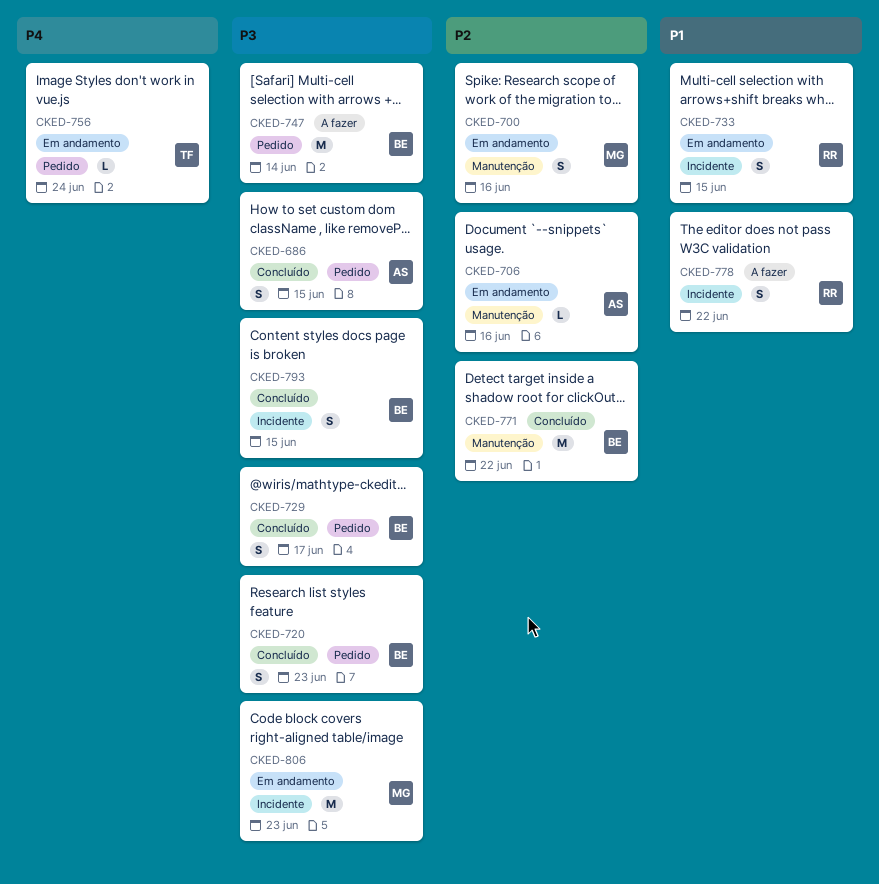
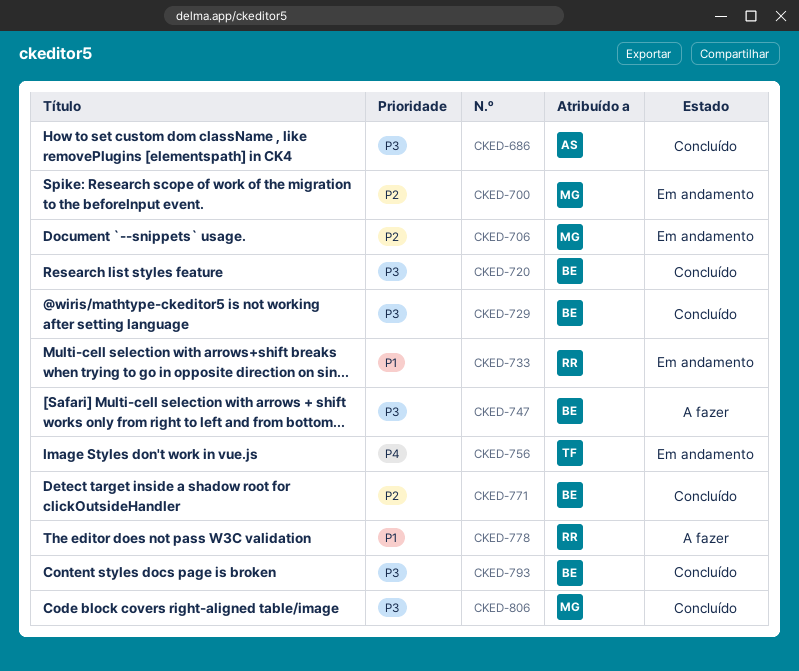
CKED-706, owner: AS -> MG
CKED-806, status: Em andamento -> Concluído

